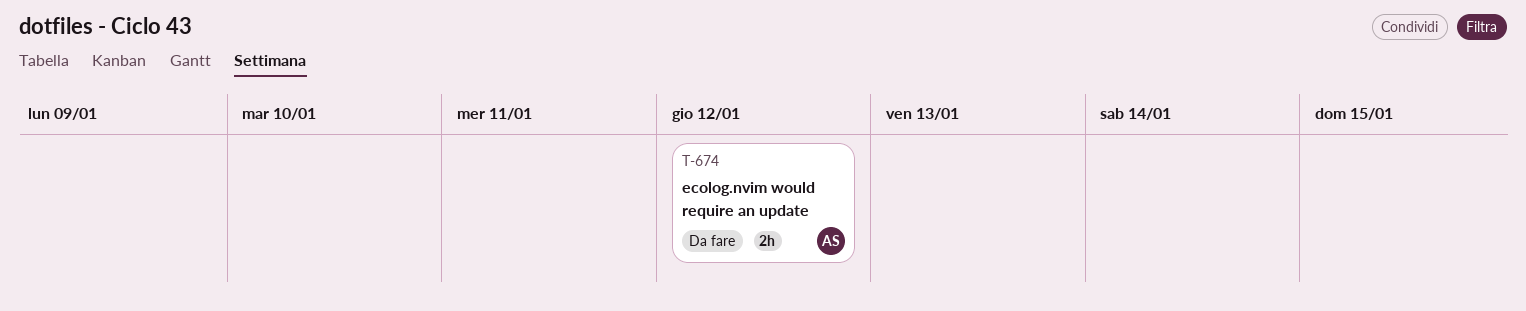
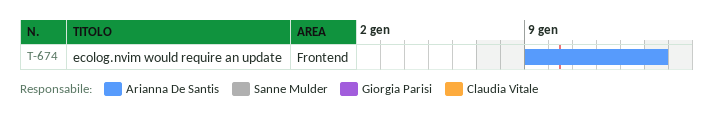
T-674, due: Jan 12 -> Jan 14

